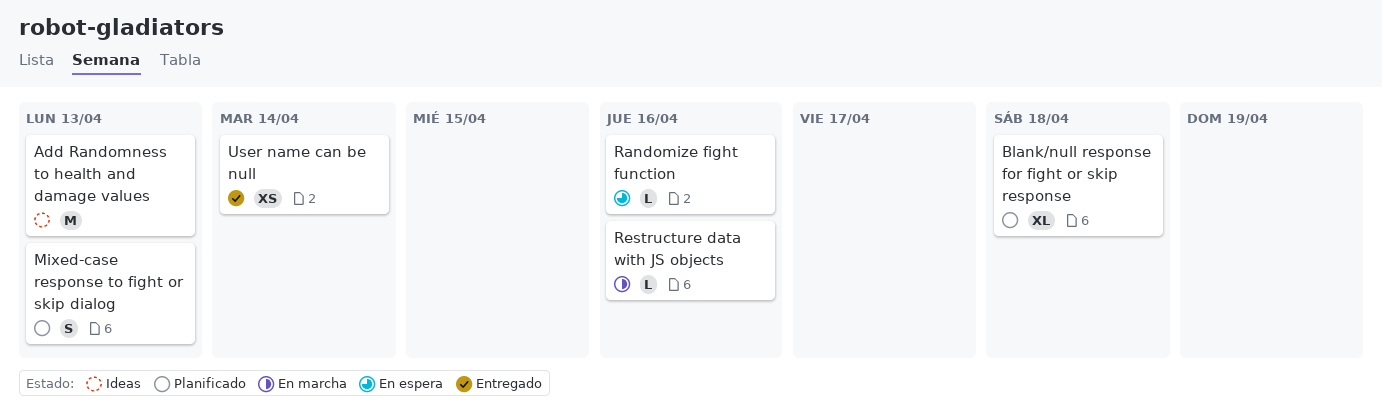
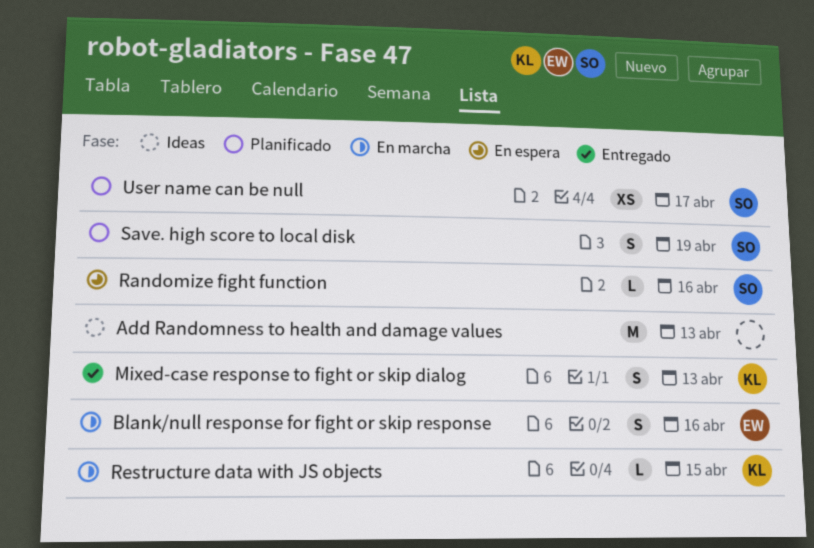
Blank/null response for fight or skip response, status: Planificado -> En marcha
Blank/null response for fight or skip response, estimate: XL -> S
Blank/null response for fight or skip response, due: Apr 18 -> Apr 16
Mixed-case response to fight or skip dialog, status: Planificado -> Entregado
Restructure data with JS objects, due: Apr 16 -> Apr 15
Save. high score to local disk: none -> present
User name can be null, status: Entregado -> Planificado
User name can be null, due: Apr 14 -> Apr 17

